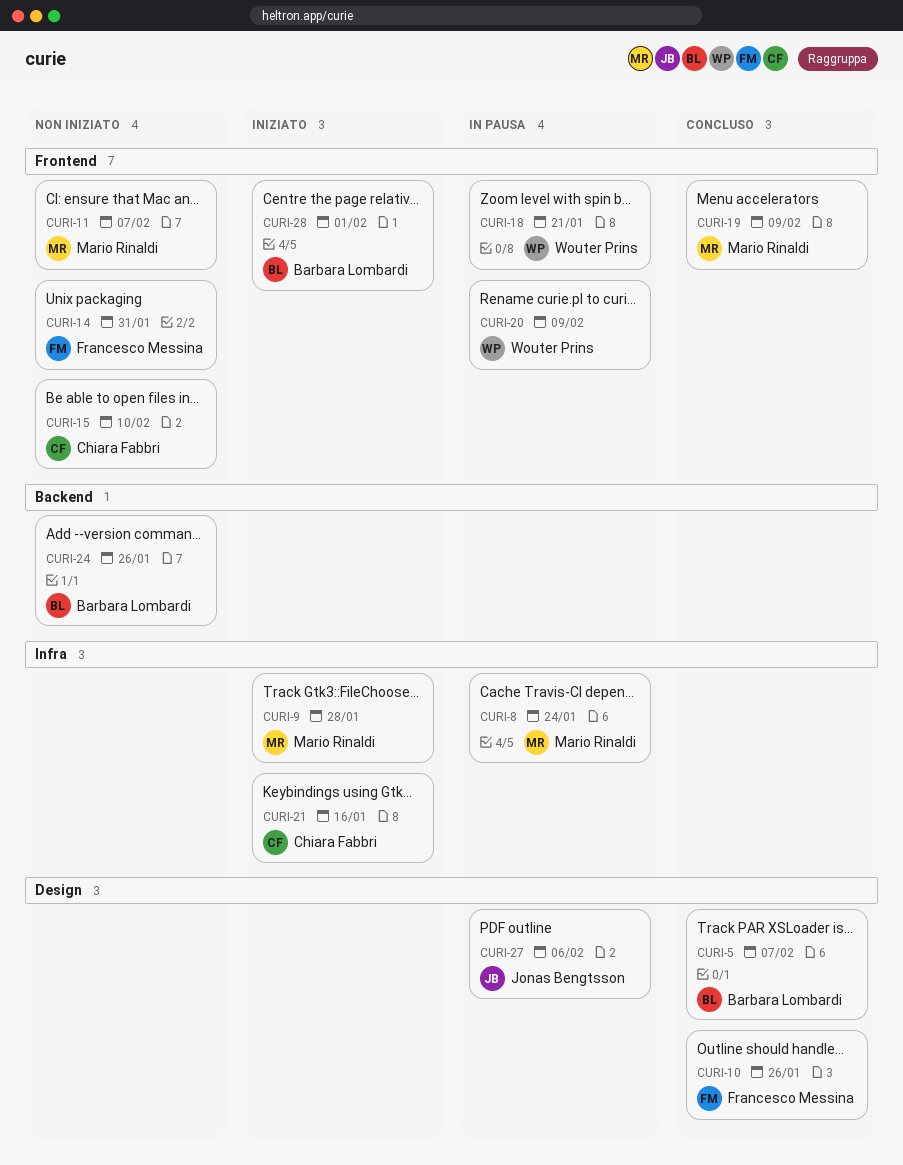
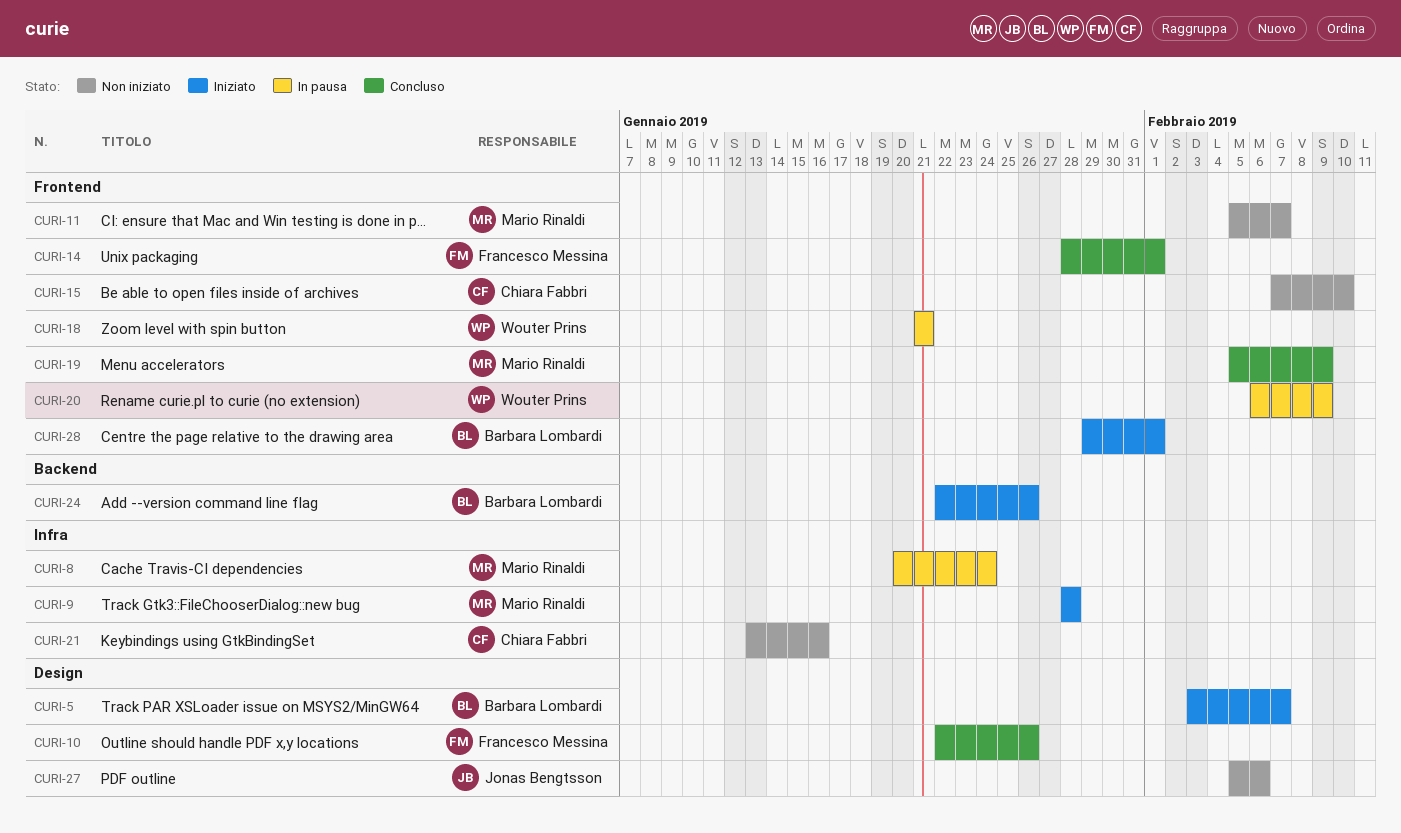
CURI-5, status: Concluso -> Iniziato
CURI-14, status: Non iniziato -> Concluso
CURI-14, due: Jan 31 -> Feb 1
CURI-21, status: Iniziato -> Non iniziato
CURI-24, status: Non iniziato -> Iniziato
CURI-27, status: In pausa -> Non iniziato

